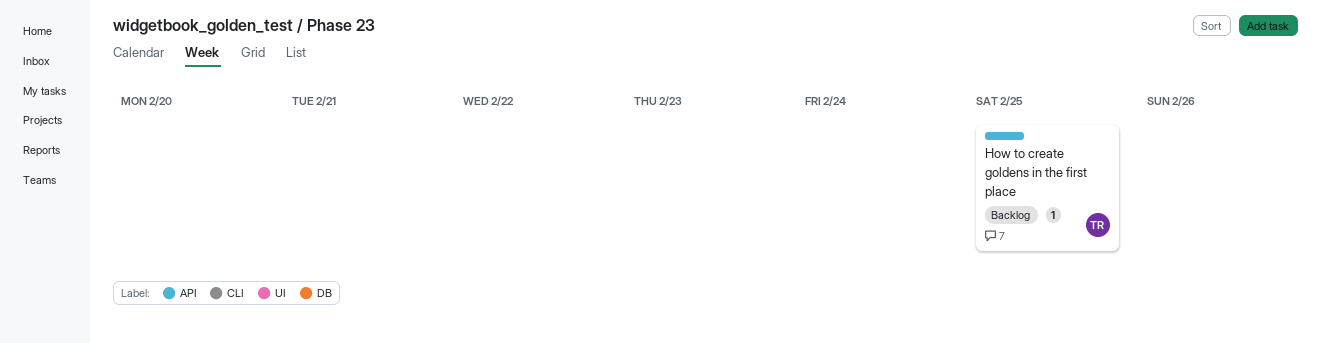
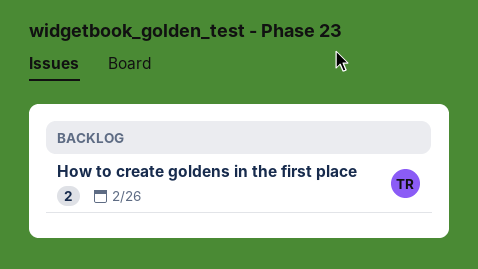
How to create goldens in the first place, estimate: 1 -> 2
How to create goldens in the first place, due: Feb 25 -> Feb 26

